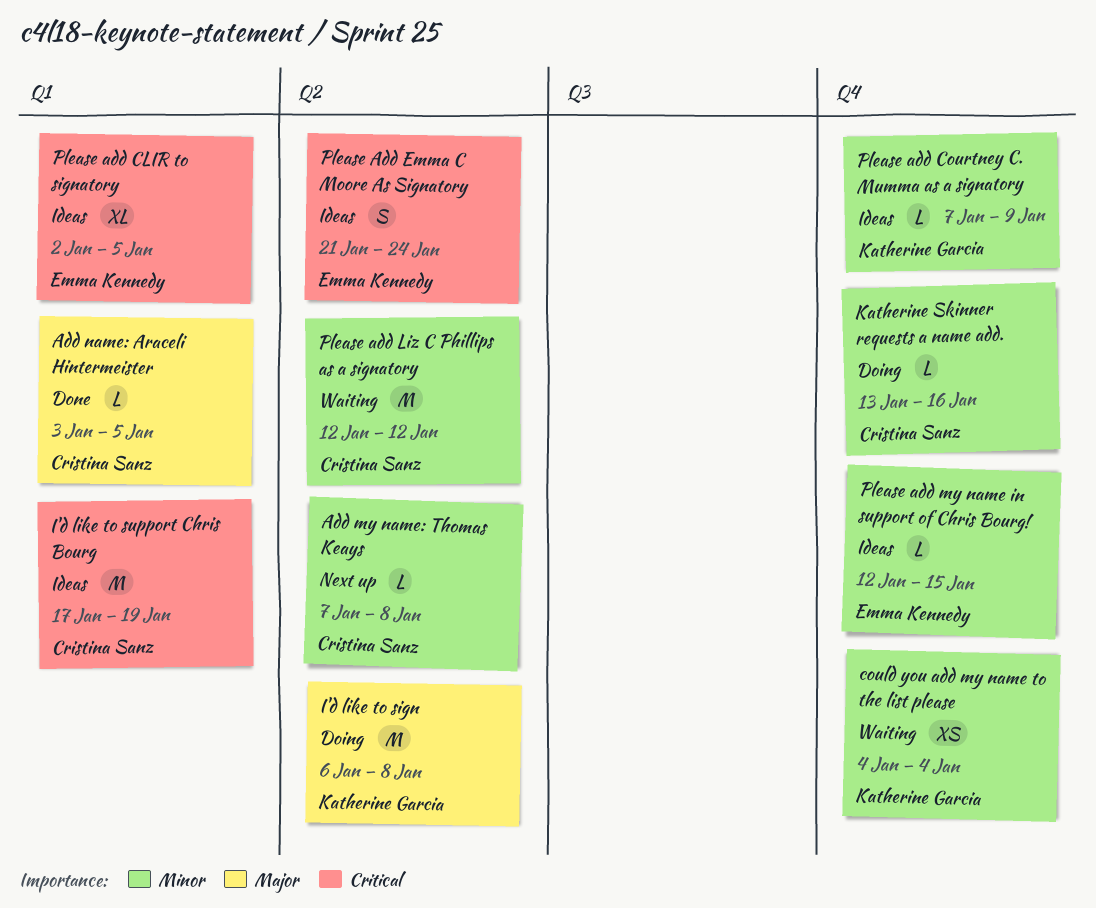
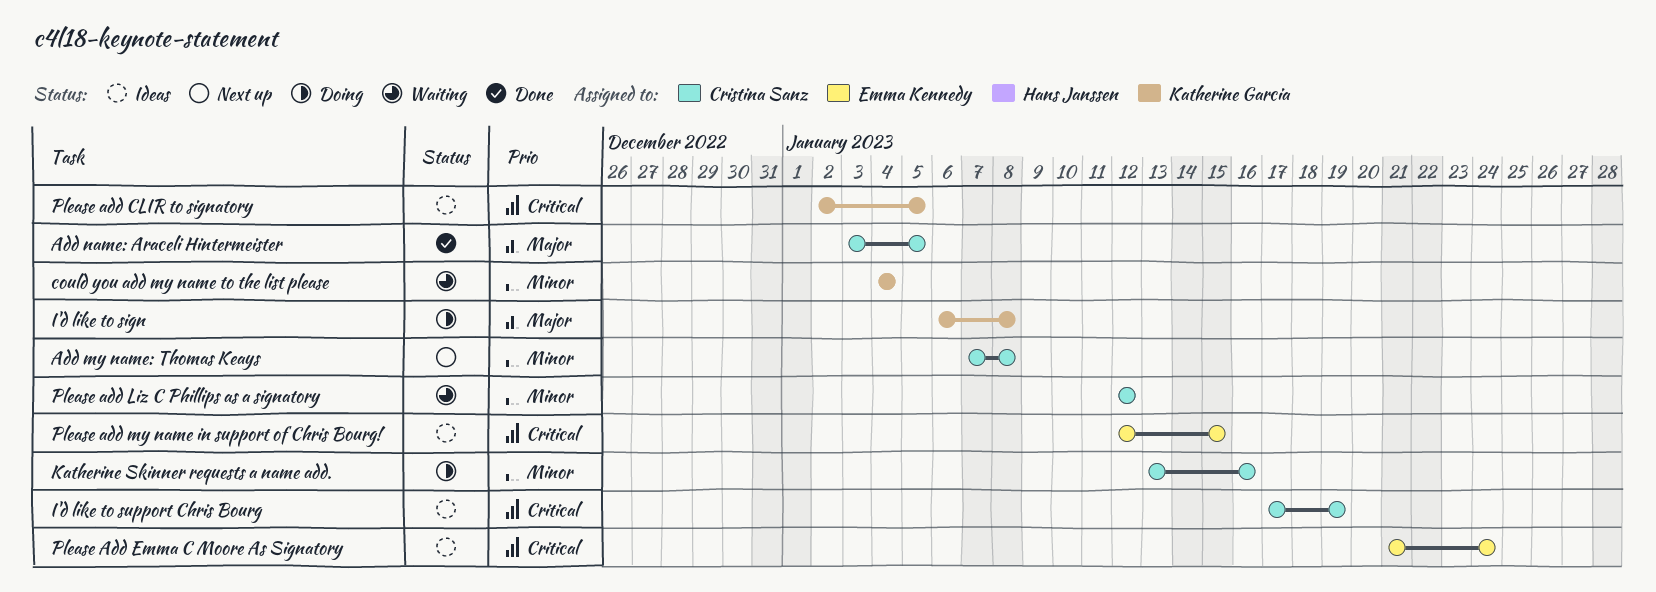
Please add CLIR to signatory, owner: Emma Kennedy -> Katherine Garcia
Please add Courtney C. Mumma as a signatory: present -> none
Please add my name in support of Chris Bourg!, priority: Minor -> Critical

